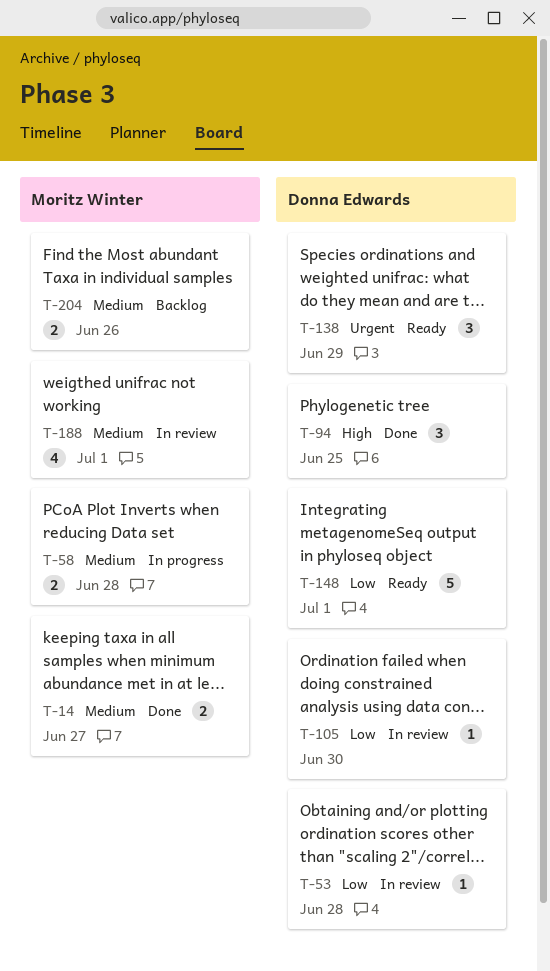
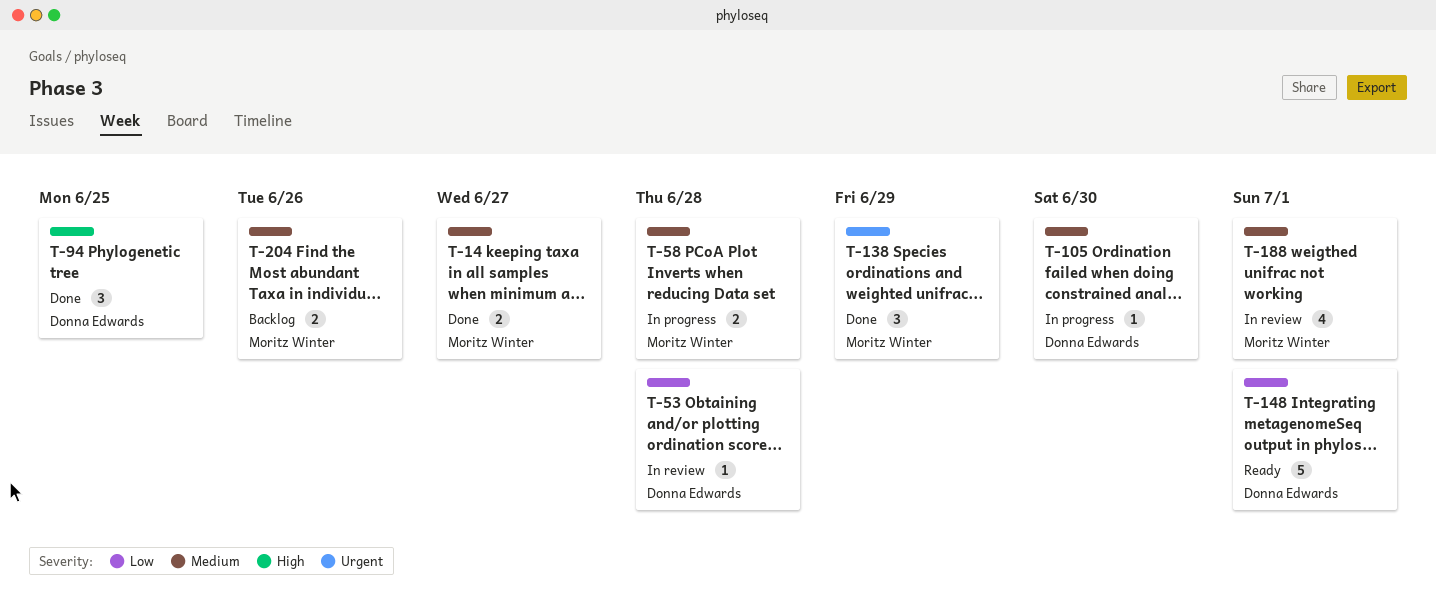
T-105, status: In review -> In progress
T-105, priority: Low -> Medium
T-138, status: Ready -> Done
T-138, owner: Donna Edwards -> Moritz Winter

